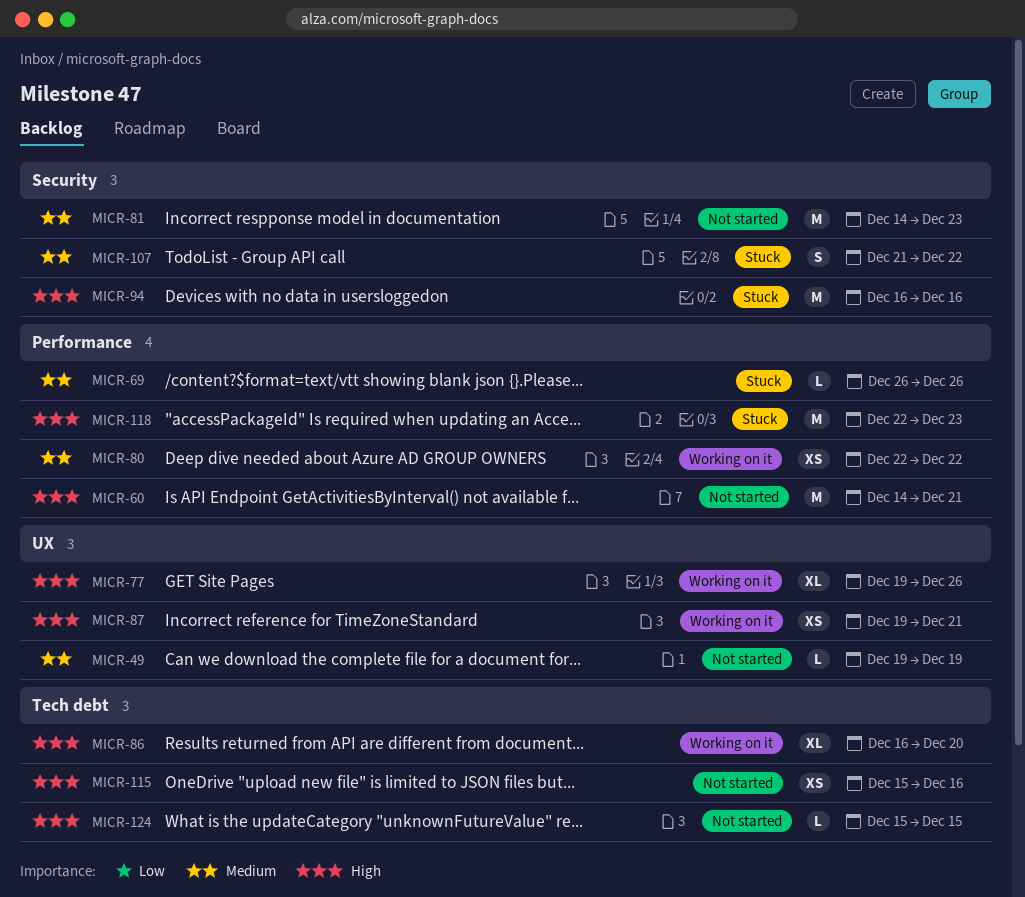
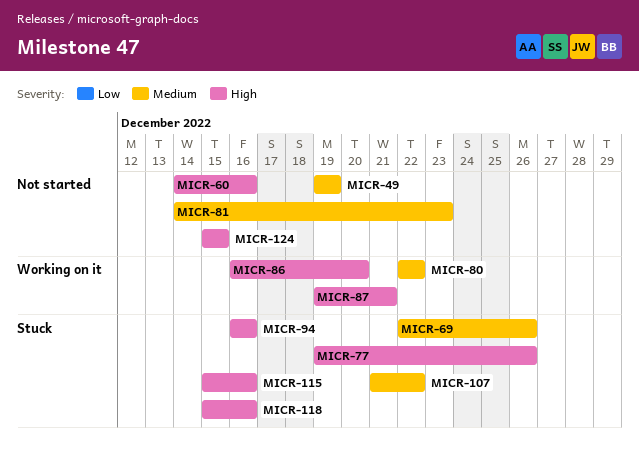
MICR-60, due: Dec 21 -> Dec 16
MICR-69, start: Dec 26 -> Dec 22
MICR-77, status: Working on it -> Stuck
MICR-115, status: Not started -> Stuck
MICR-118, start: Dec 22 -> Dec 15
MICR-118, due: Dec 23 -> Dec 16

